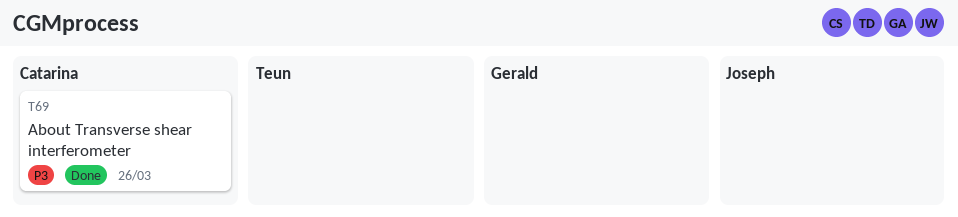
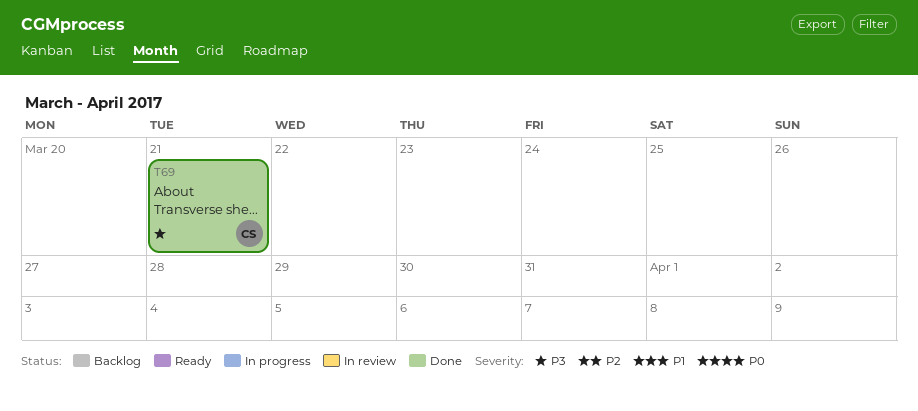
T69, due: Mar 26 -> Mar 21

